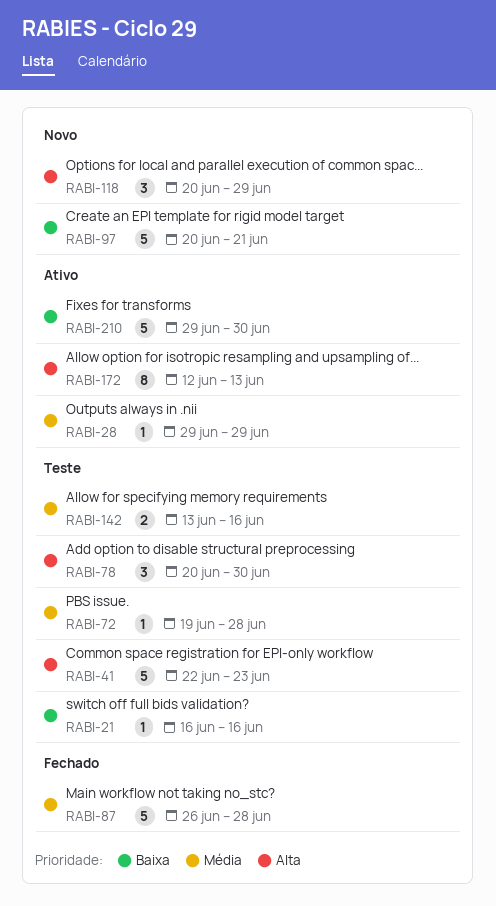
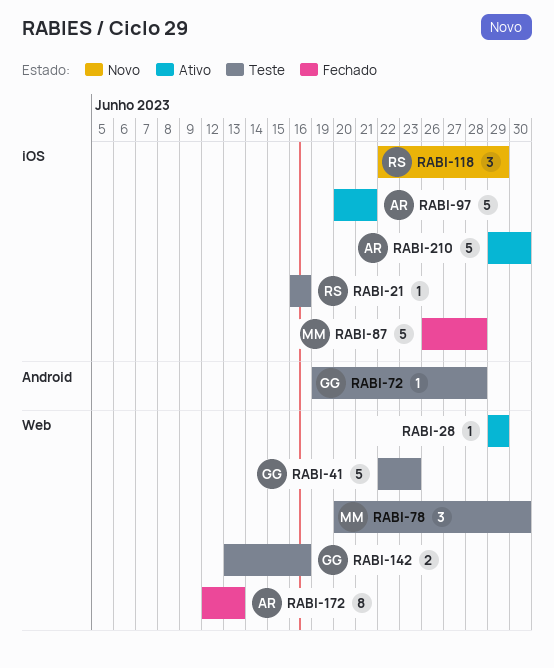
RABI-97, status: Novo -> Ativo
RABI-118, start: Jun 20 -> Jun 22
RABI-172, status: Ativo -> Fechado

